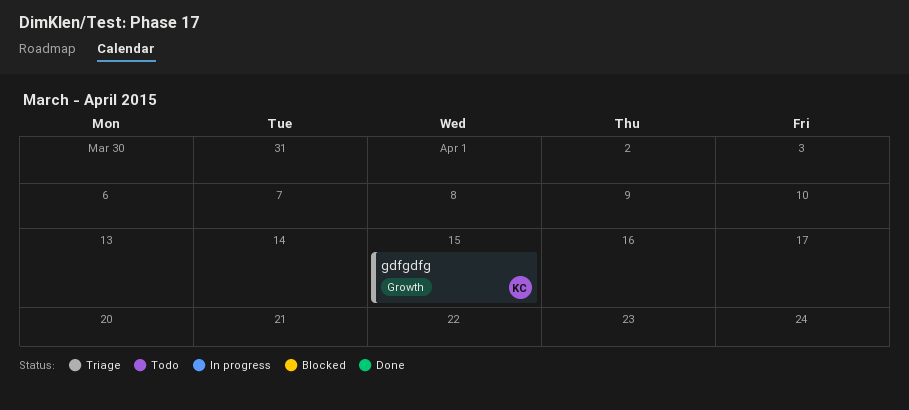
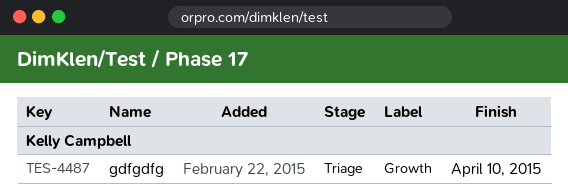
gdfgdfg, due: Apr 15 -> Apr 10

